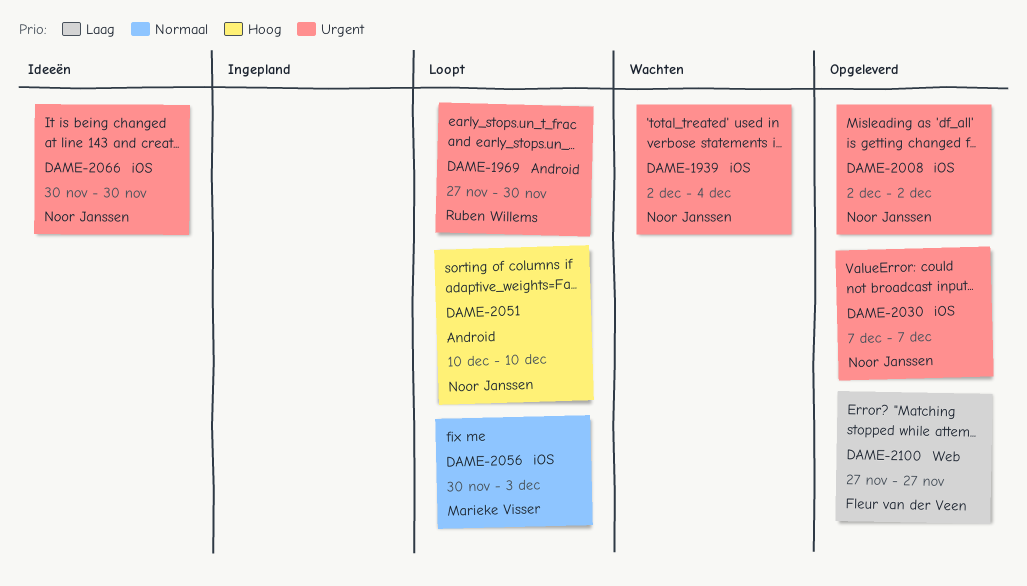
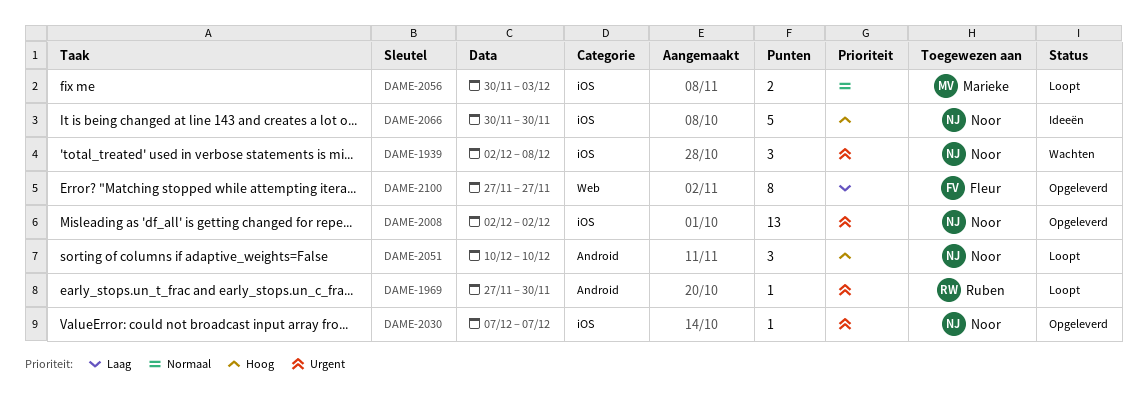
DAME-1939, due: Dec 4 -> Dec 8
DAME-2066, priority: Urgent -> Hoog

